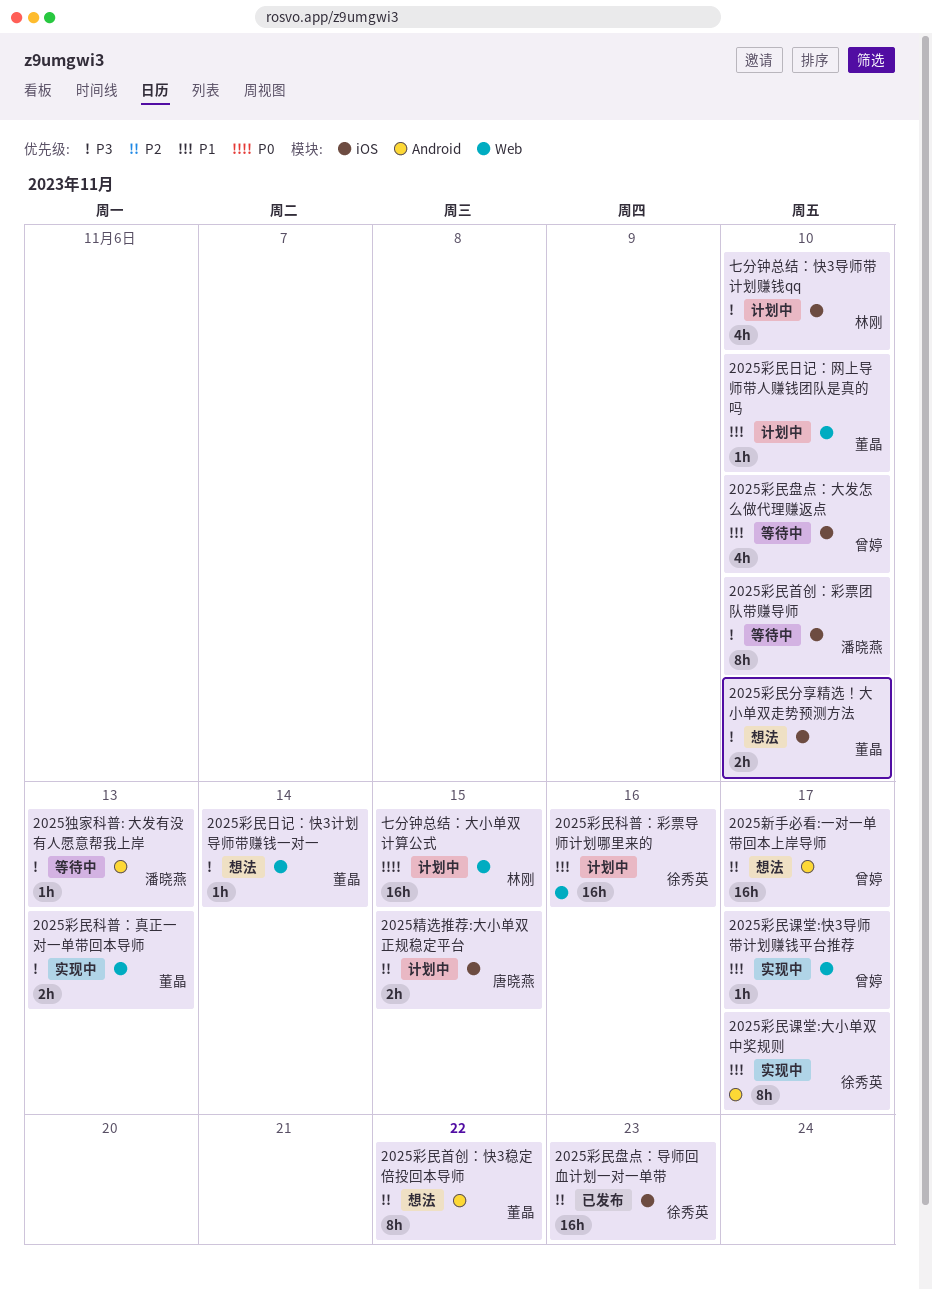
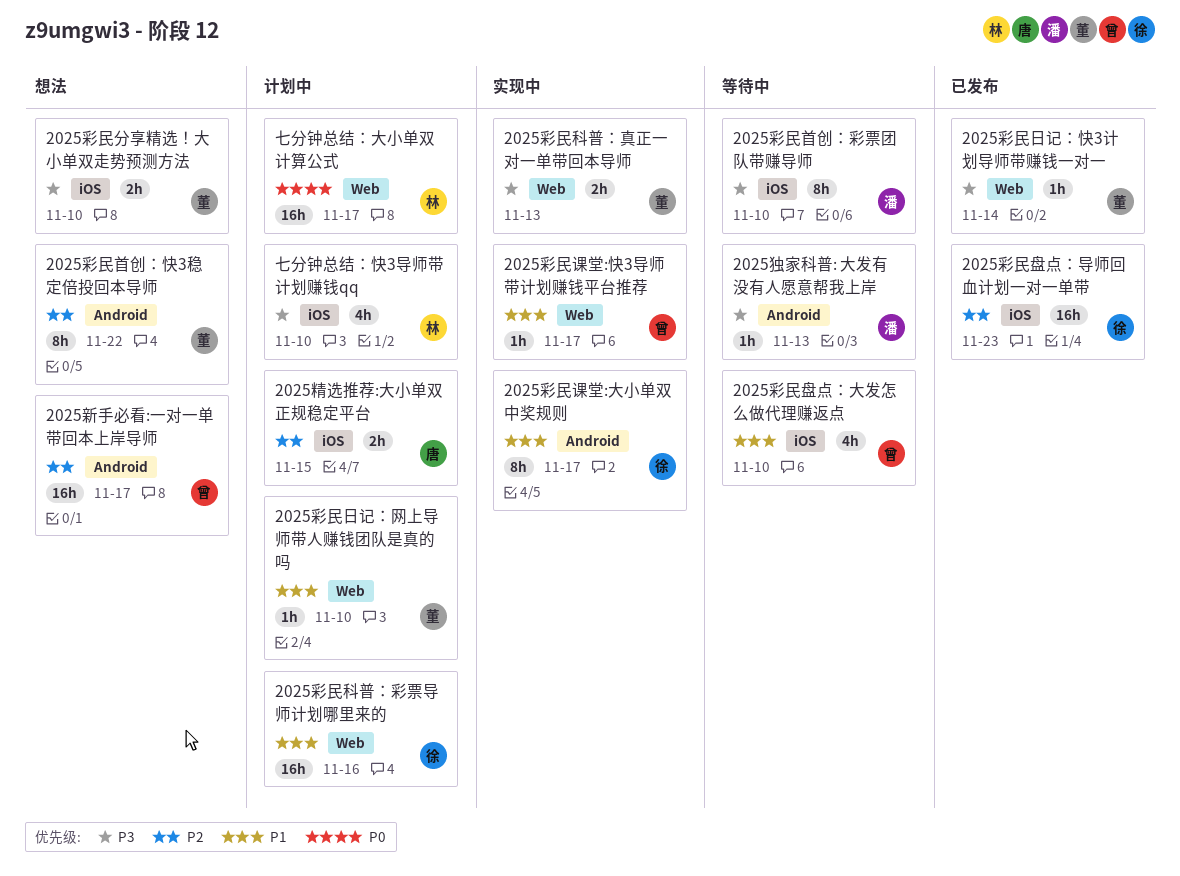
2025彩民日记：快3计划导师带赚钱一对一, status: 想法 -> 已发布
七分钟总结：大小单双计算公式, due: Nov 15 -> Nov 17

